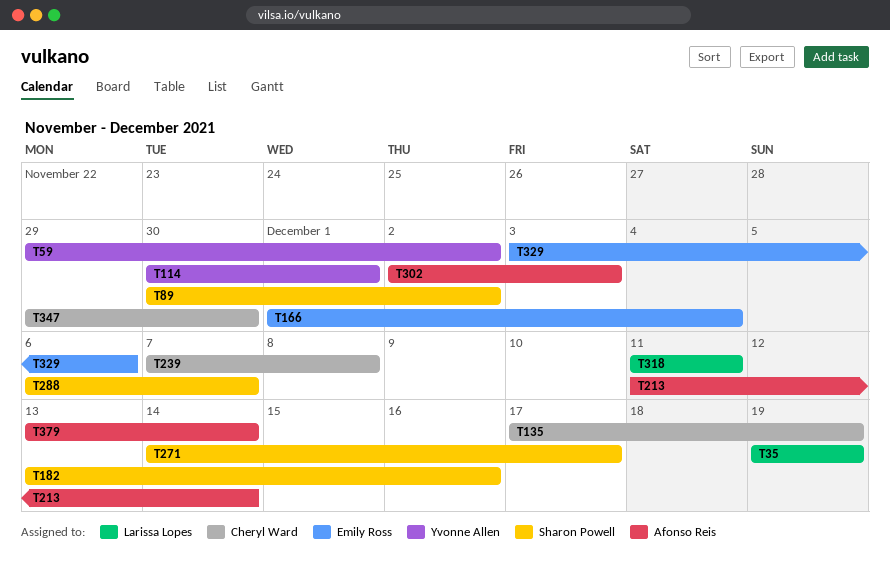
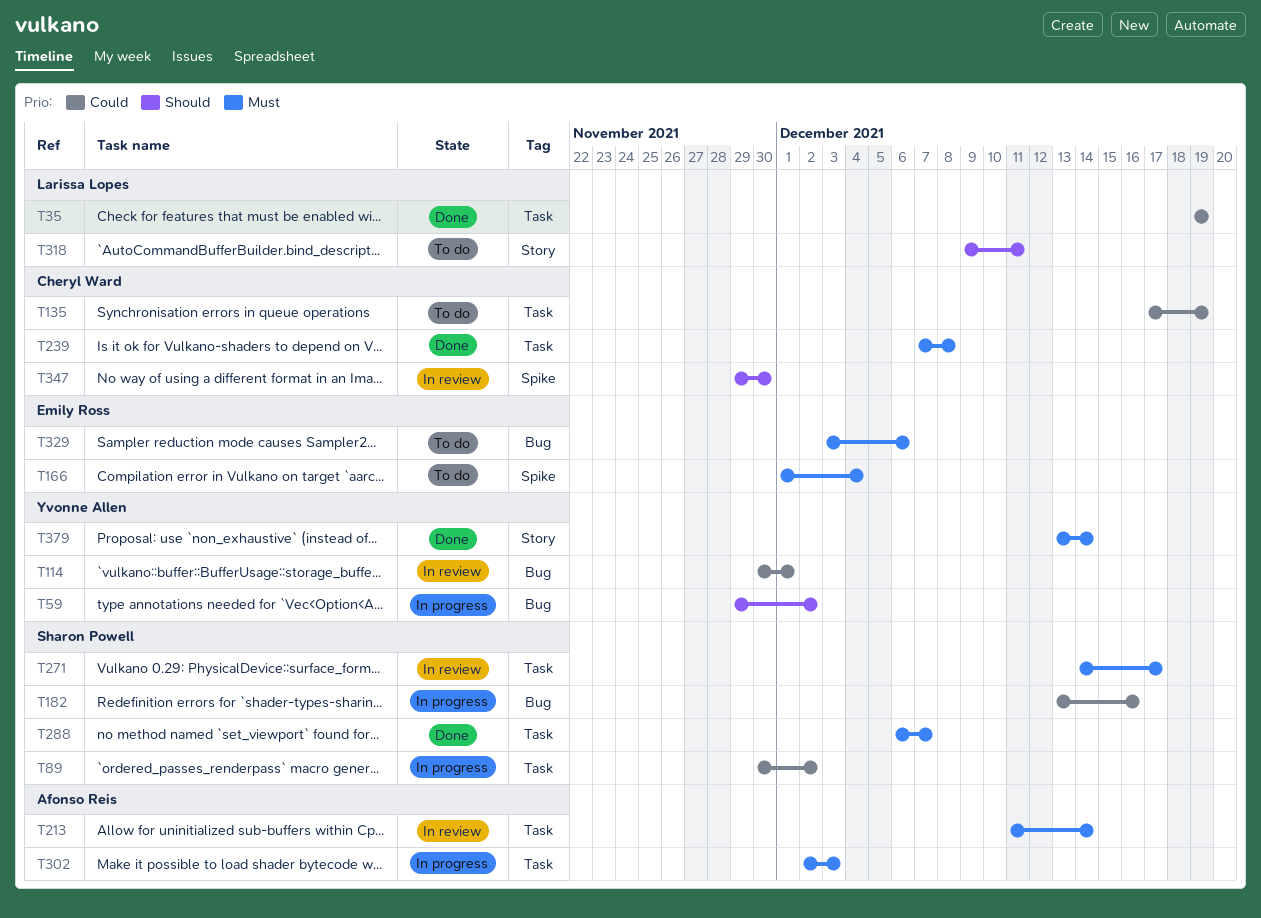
T318, start: Dec 11 -> Dec 9
T379, owner: Afonso Reis -> Yvonne Allen

